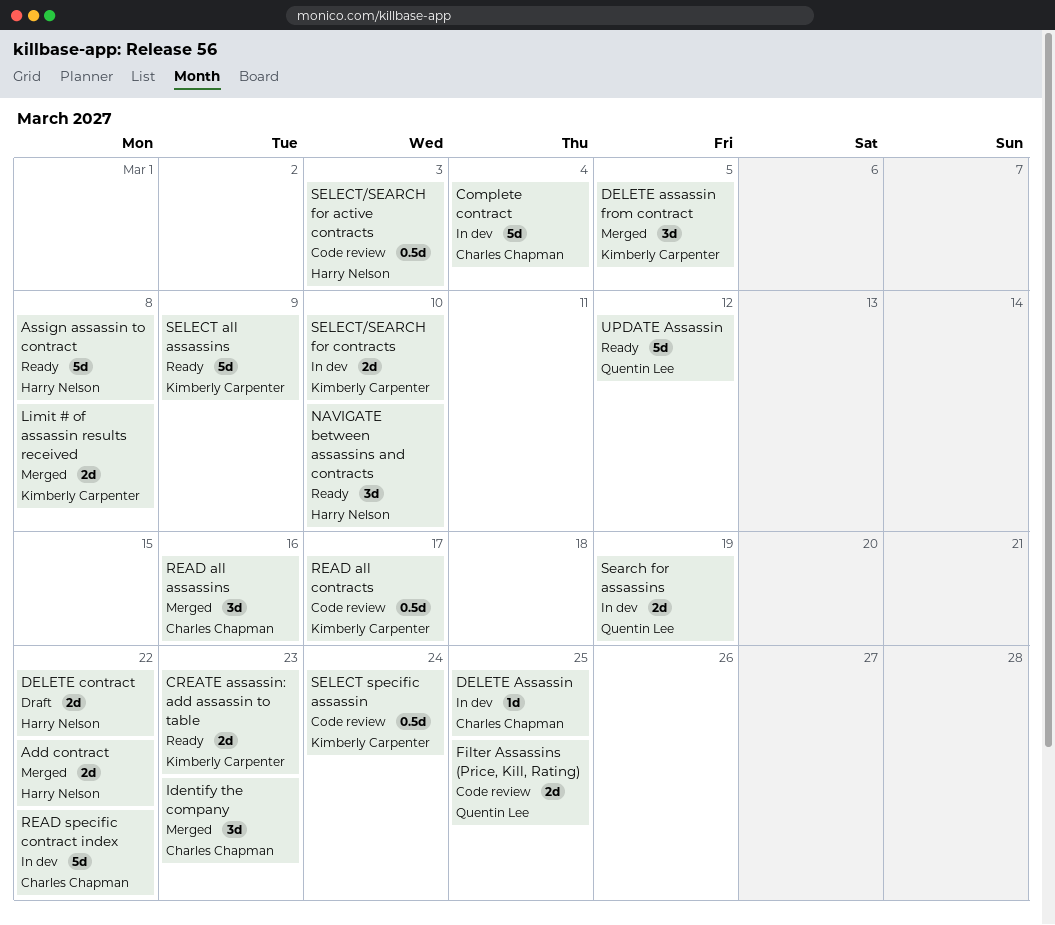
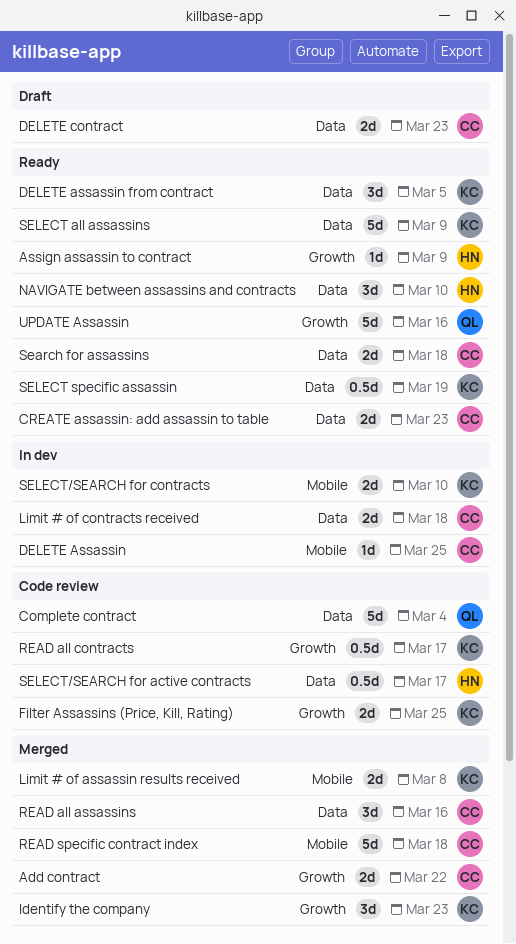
Add contract, owner: Harry Nelson -> Charles Chapman
Assign assassin to contract, estimate: 5d -> 1d
Assign assassin to contract, due: Mar 8 -> Mar 9
Complete contract, status: In dev -> Code review
Complete contract, owner: Charles Chapman -> Quentin Lee
CREATE assassin: add assassin to table, owner: Kimberly Carpenter -> Charles Chapman
DELETE assassin from contract, status: Merged -> Ready
DELETE contract, owner: Harry Nelson -> Charles Chapman
DELETE contract, due: Mar 22 -> Mar 23
Filter Assassins (Price, Kill, Rating), owner: Quentin Lee -> Kimberly Carpenter
Identify the company, owner: Charles Chapman -> Kimberly Carpenter
Limit # of contracts received: none -> present
READ specific contract index, status: In dev -> Merged
READ specific contract index, due: Mar 22 -> Mar 18
Search for assassins, status: In dev -> Ready
Search for assassins, owner: Quentin Lee -> Charles Chapman
Search for assassins, due: Mar 19 -> Mar 18
SELECT specific assassin, status: Code review -> Ready
SELECT specific assassin, due: Mar 24 -> Mar 19
SELECT/SEARCH for active contracts, due: Mar 3 -> Mar 17
UPDATE Assassin, due: Mar 12 -> Mar 16

